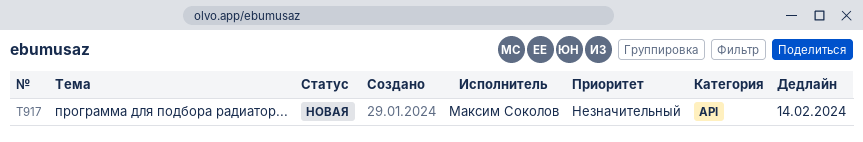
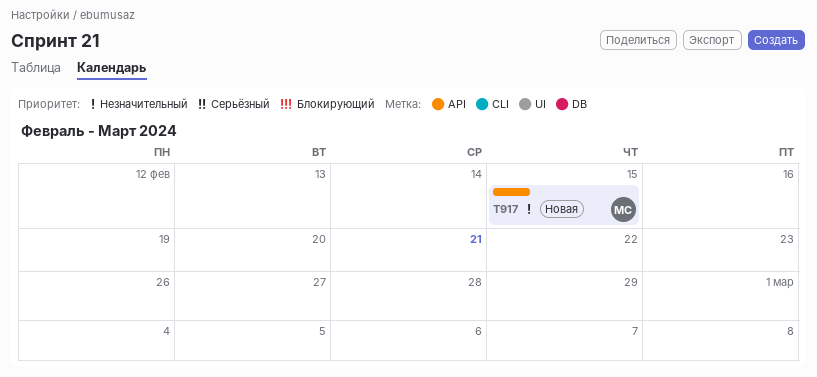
T917, due: Feb 14 -> Feb 15

